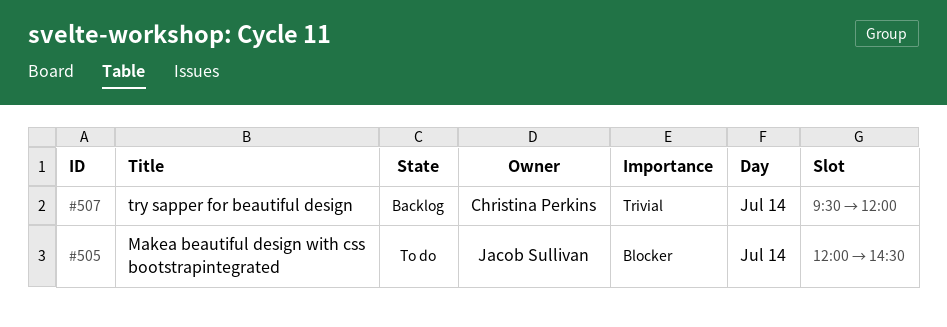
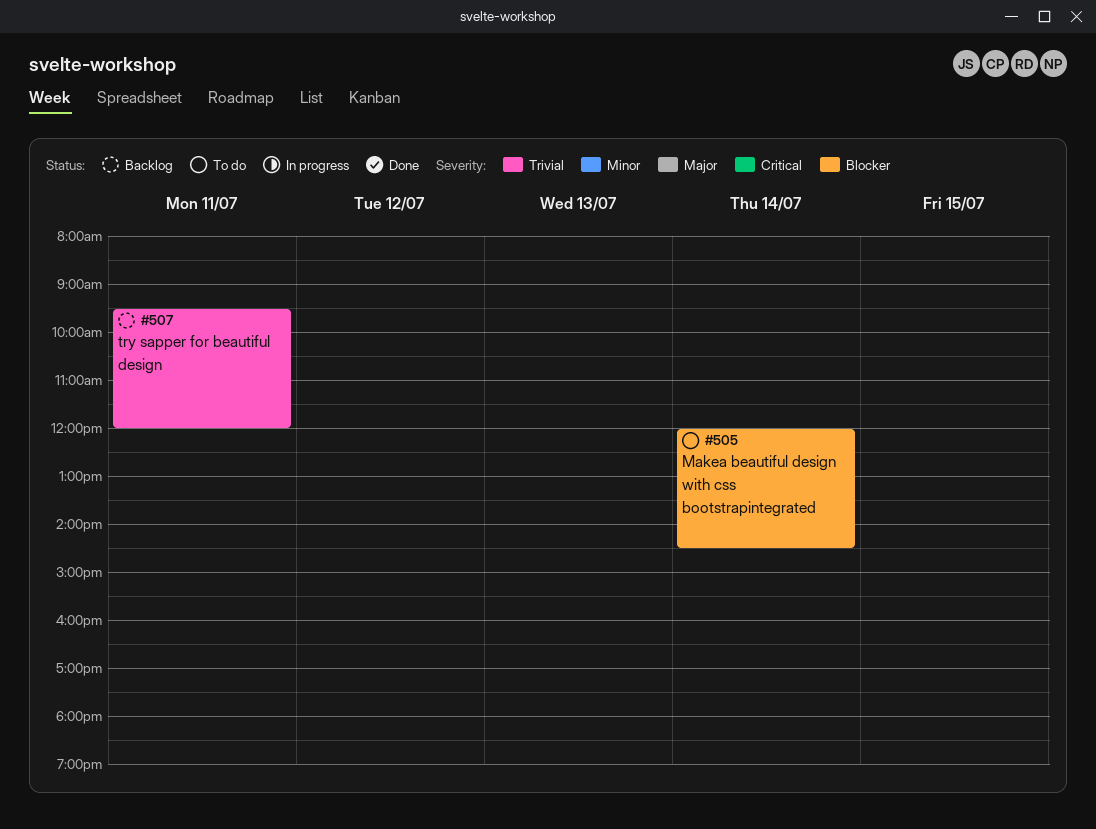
#507, day: Jul 14 -> Jul 11

